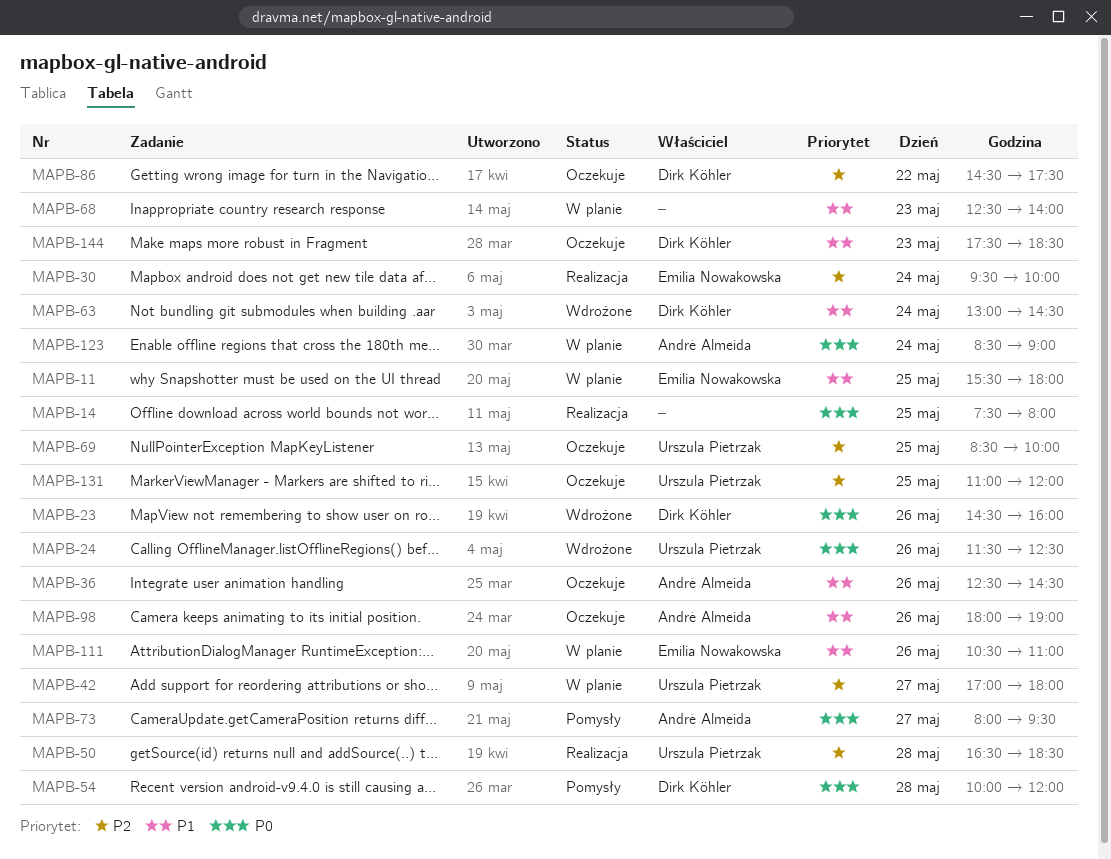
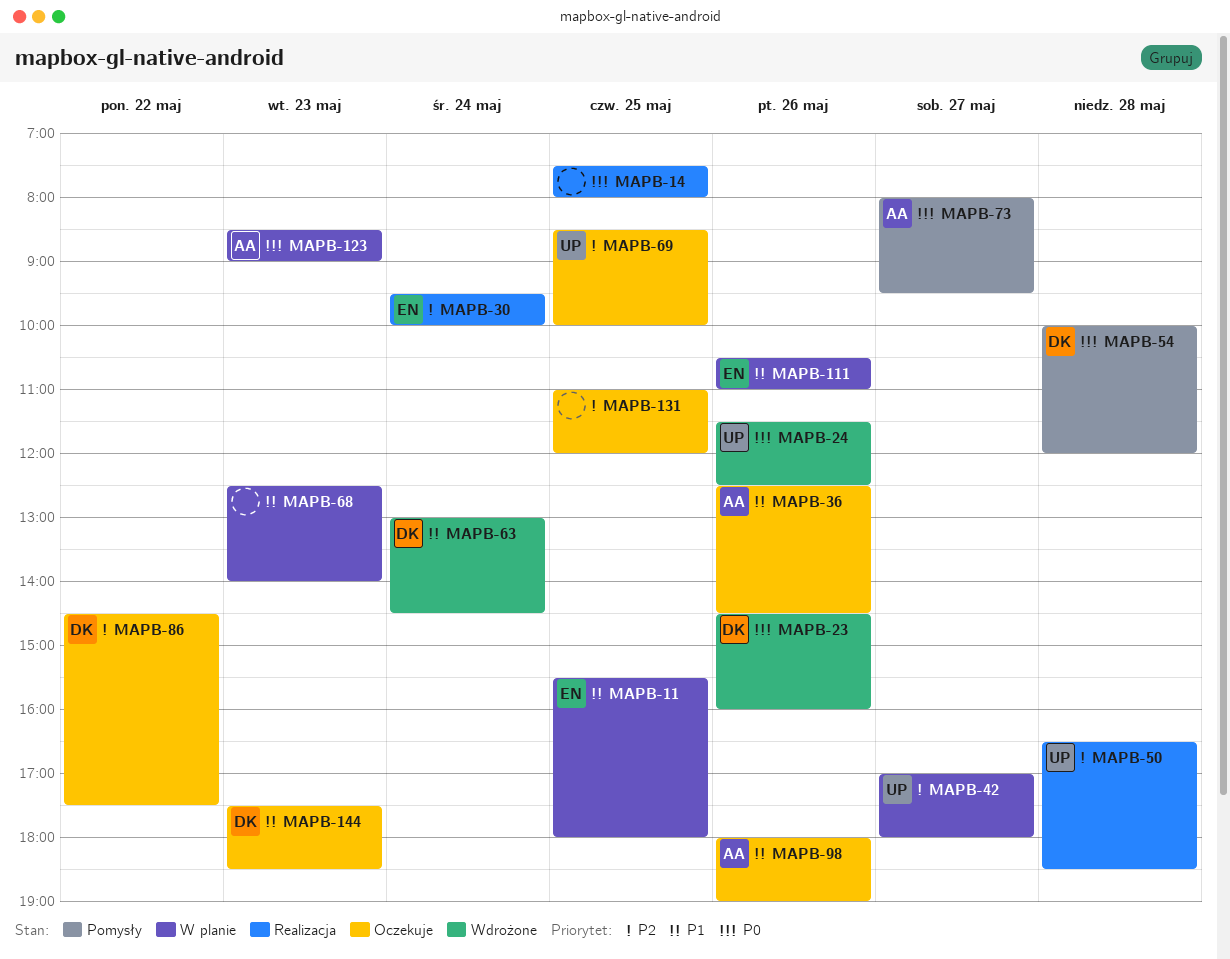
MAPB-123, day: May 24 -> May 23
MAPB-131, owner: Urszula Pietrzak -> none

